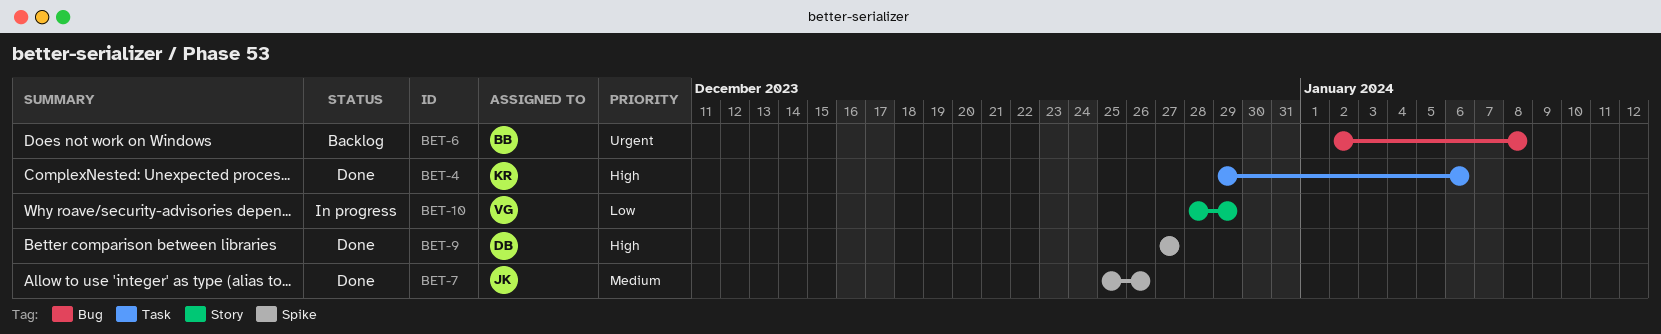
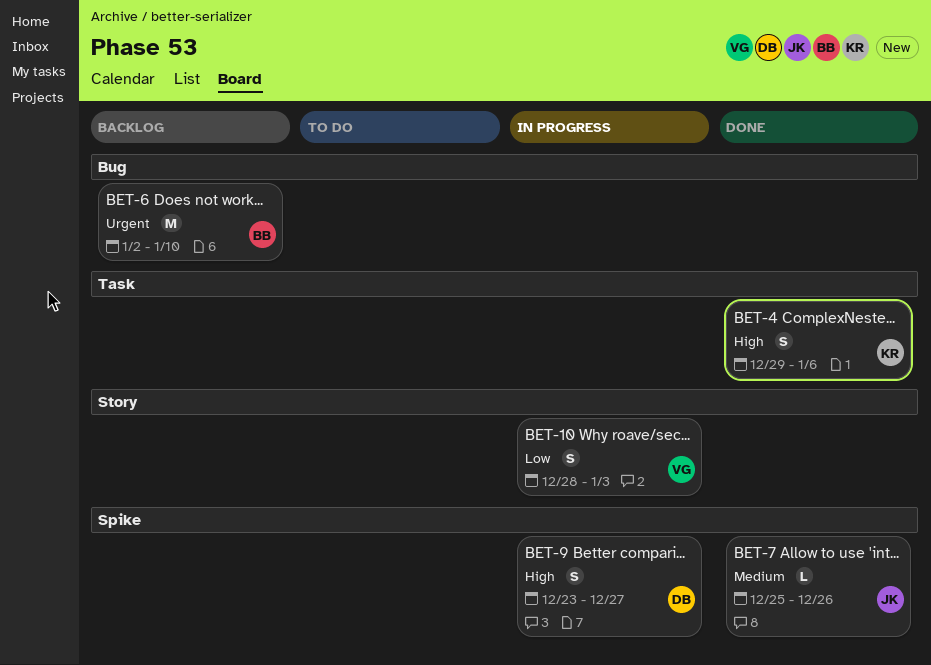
BET-6, due: Jan 8 -> Jan 10
BET-9, status: Done -> In progress
BET-9, start: Dec 27 -> Dec 23
BET-10, due: Dec 29 -> Jan 3

